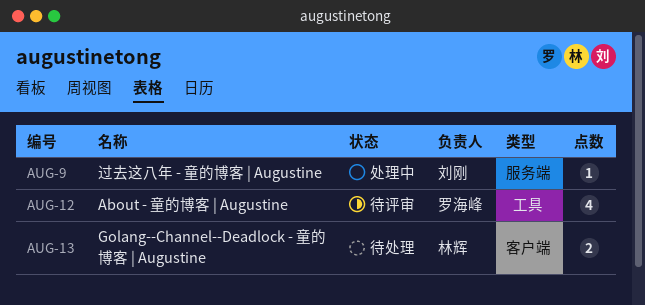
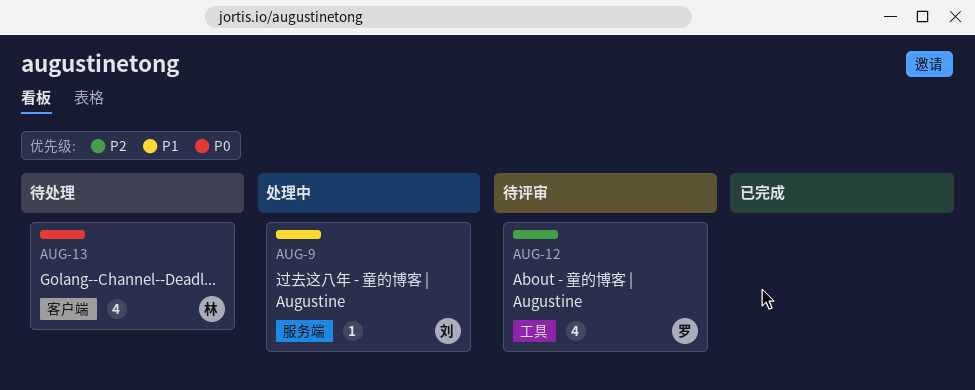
AUG-13, estimate: 2 -> 4

